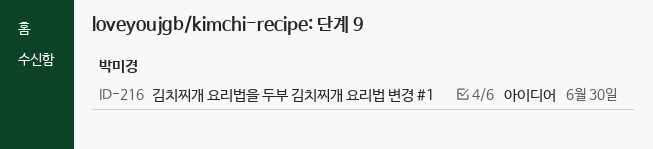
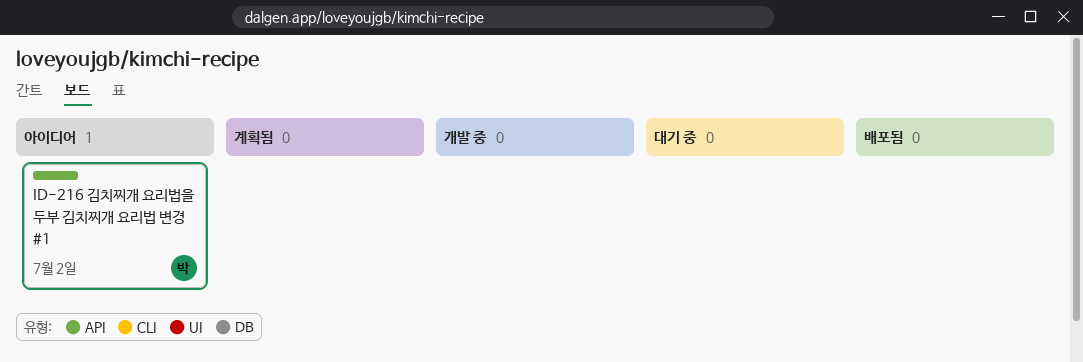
ID-216, due: Jun 30 -> Jul 2

